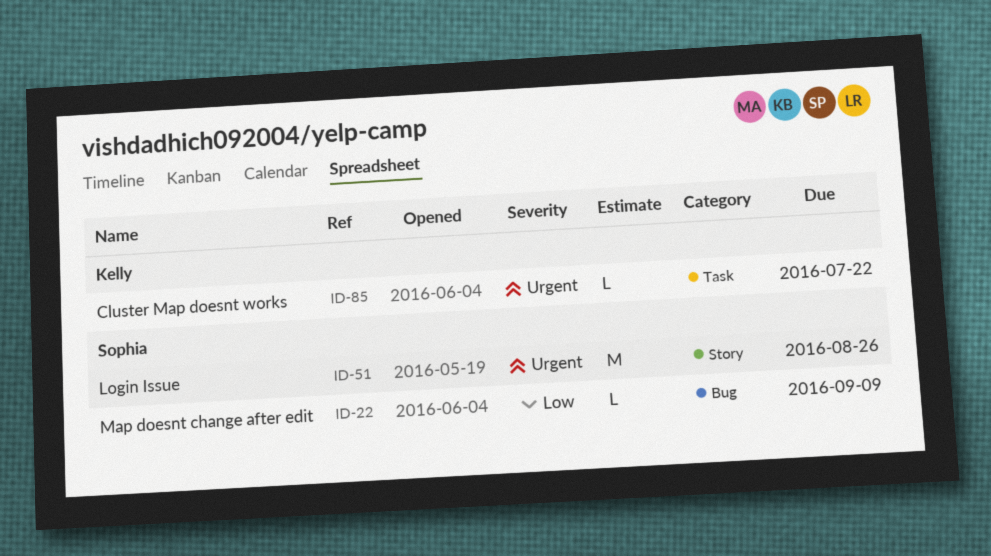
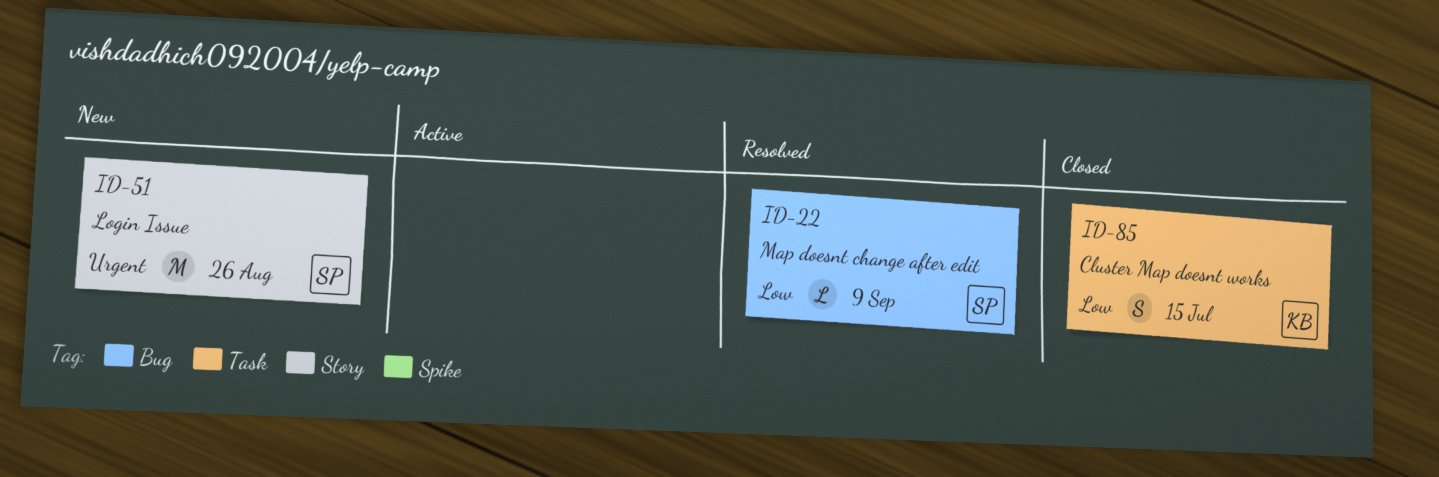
ID-85, priority: Urgent -> Low
ID-85, estimate: L -> S
ID-85, due: Jul 22 -> Jul 15

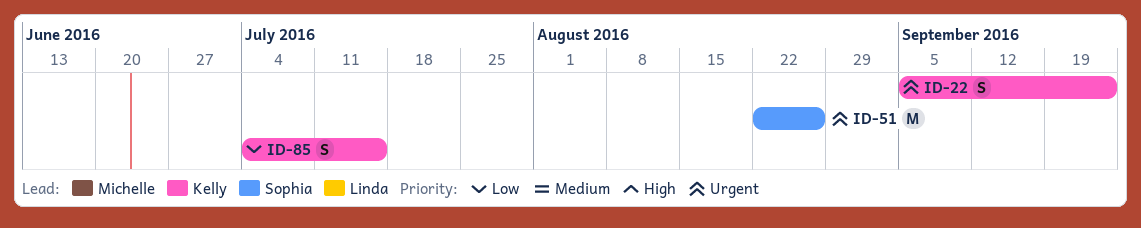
ID-22, owner: Sophia -> Kelly
ID-22, priority: Low -> Urgent
ID-22, estimate: L -> S
ID-22, due: Sep 9 -> Sep 23

